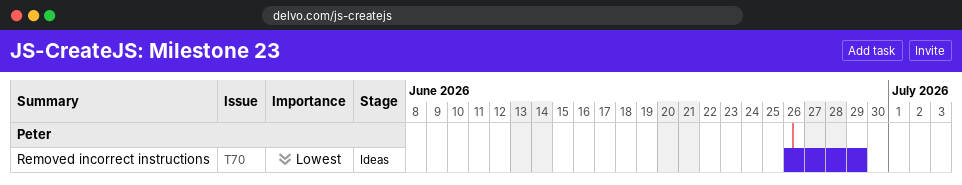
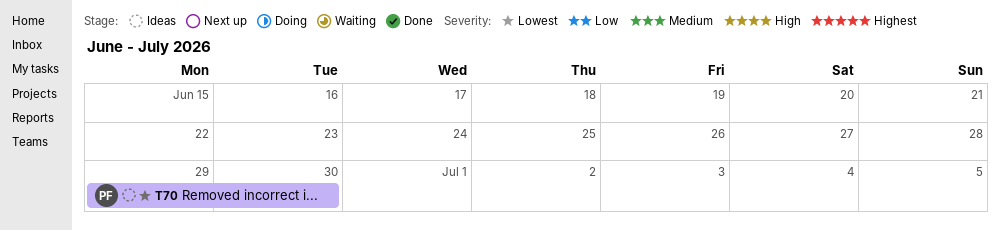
T70, start: Jun 26 -> Jun 29
T70, due: Jun 29 -> Jun 30

